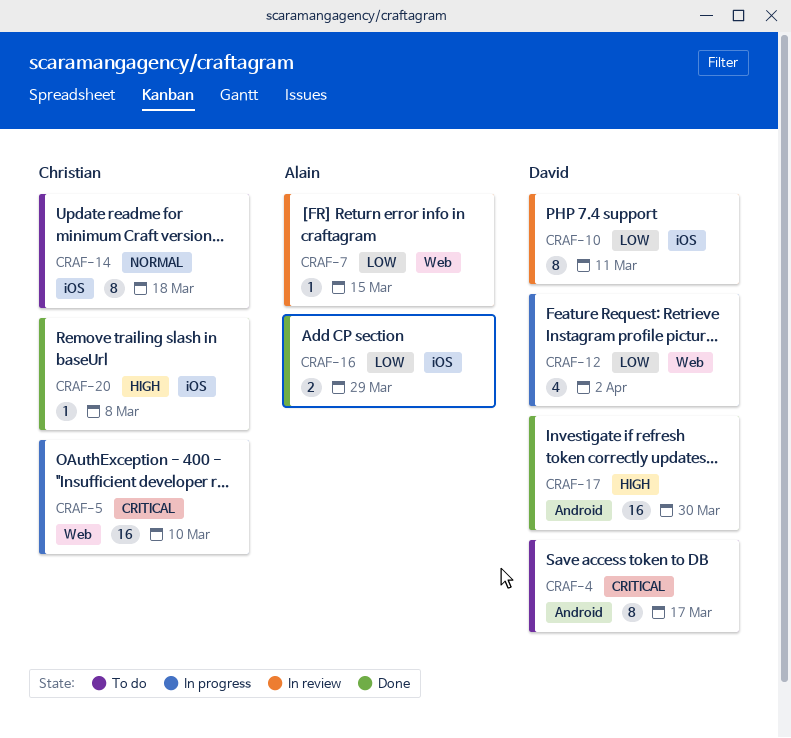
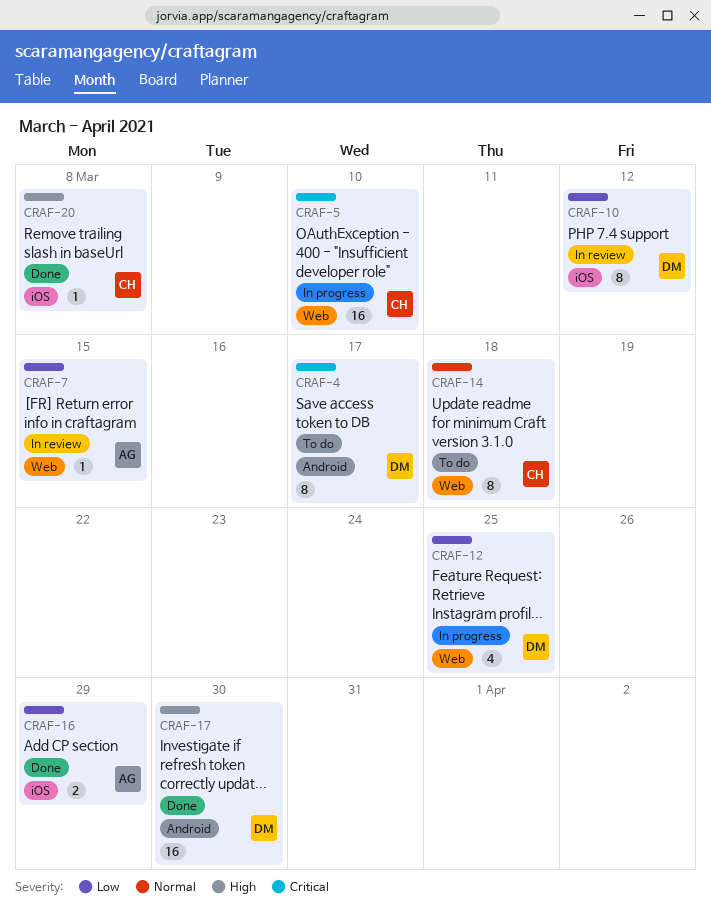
CRAF-10, due: Mar 11 -> Mar 12
CRAF-12, due: Apr 2 -> Mar 25
CRAF-14, label: iOS -> Web

